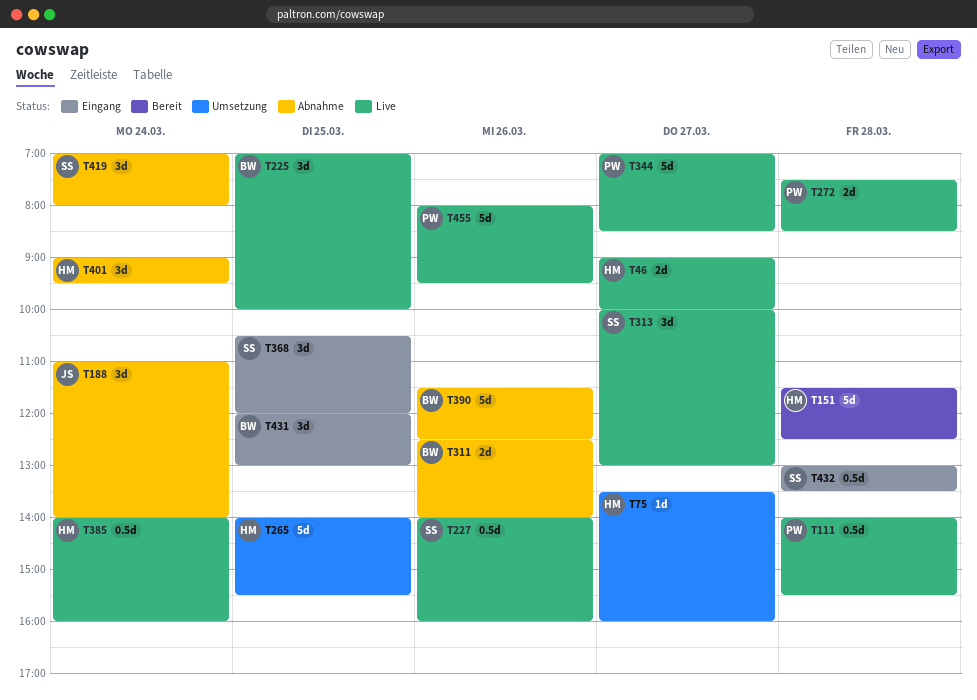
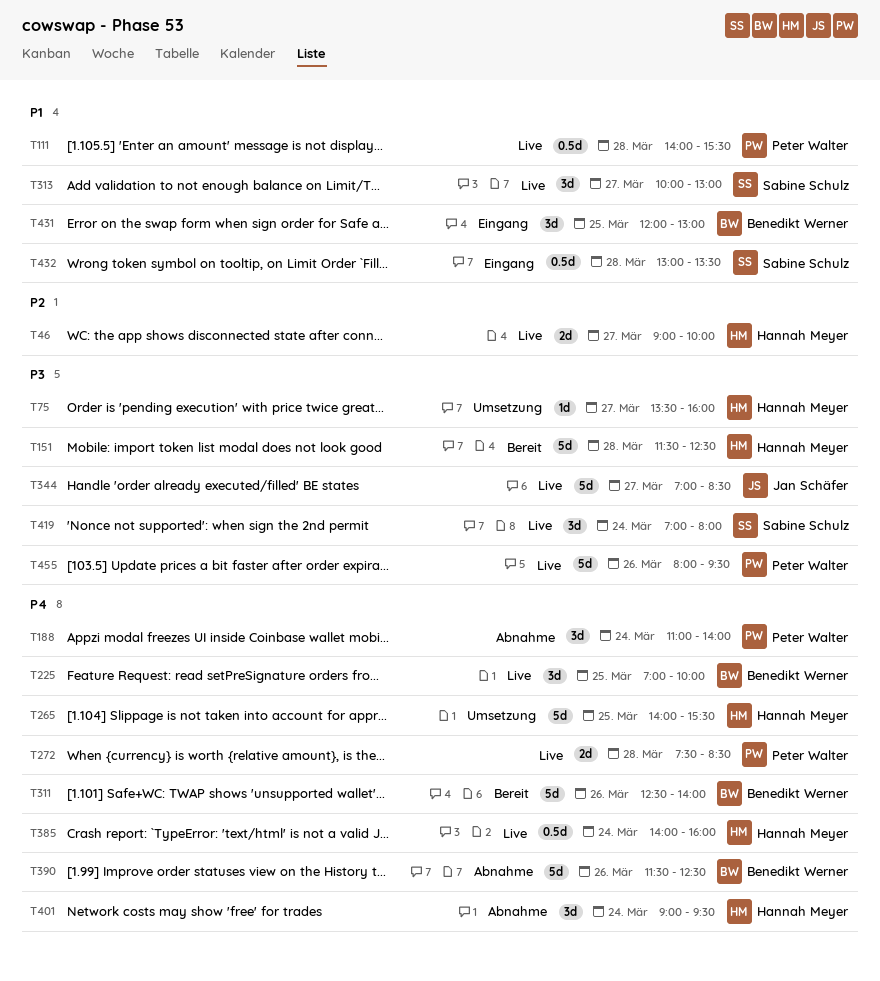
T188, owner: Jan Schäfer -> Peter Walter
T227: present -> none
T311, status: Abnahme -> Bereit
T311, estimate: 2d -> 5d
T344, owner: Peter Walter -> Jan Schäfer
T368: present -> none
T419, status: Abnahme -> Live

